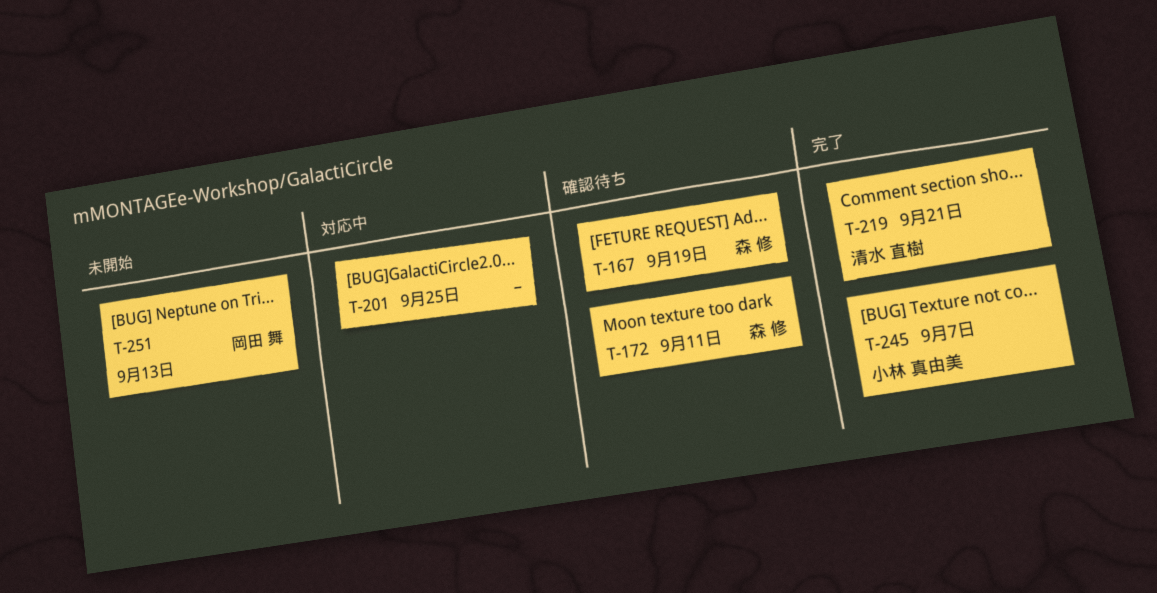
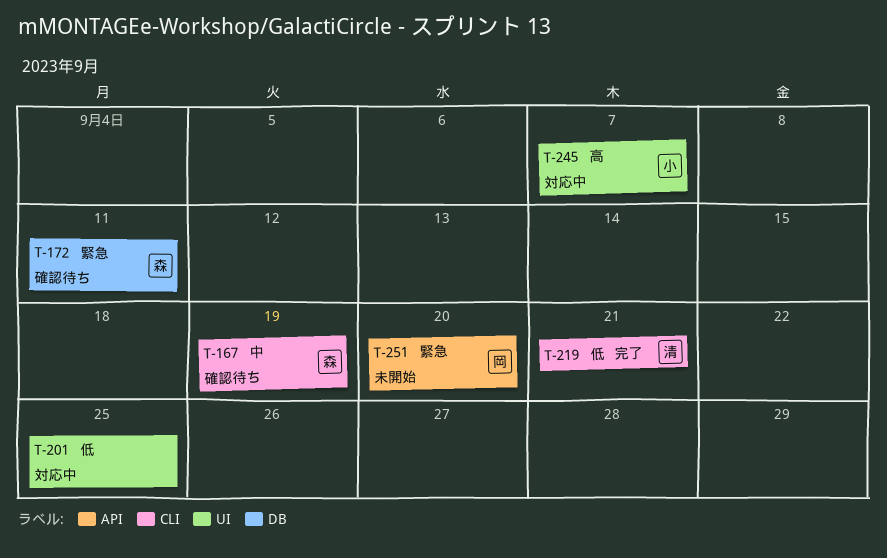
T-245, status: 完了 -> 対応中
T-251, due: Sep 13 -> Sep 20

